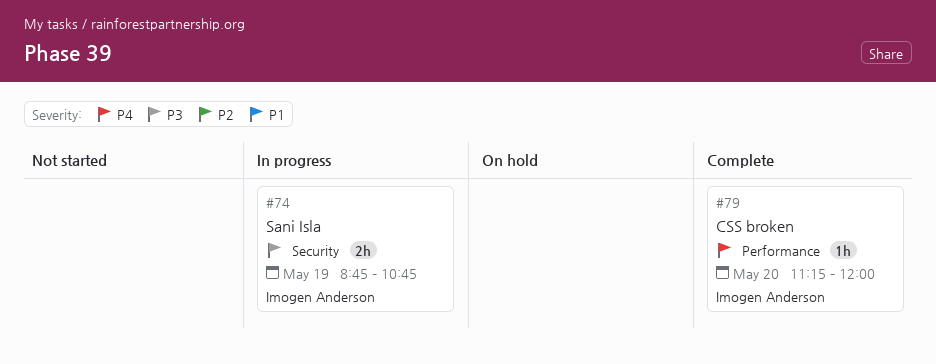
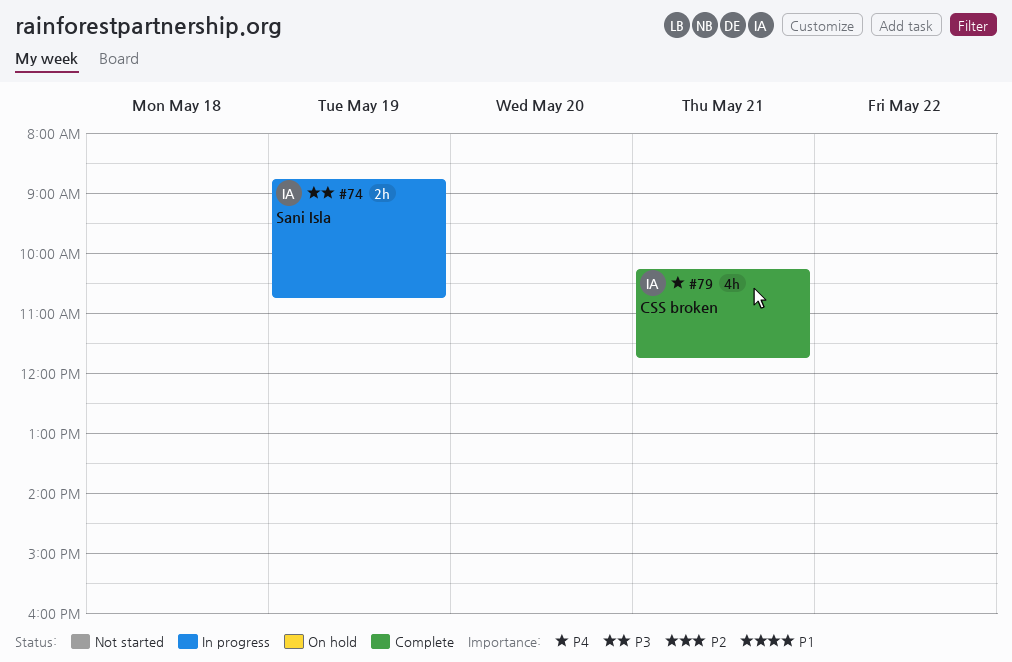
#79, estimate: 1h -> 4h
#79, day: May 20 -> May 21
#79, begins: 11:15 -> 10:15
#79, ends: 12:00 -> 11:45

